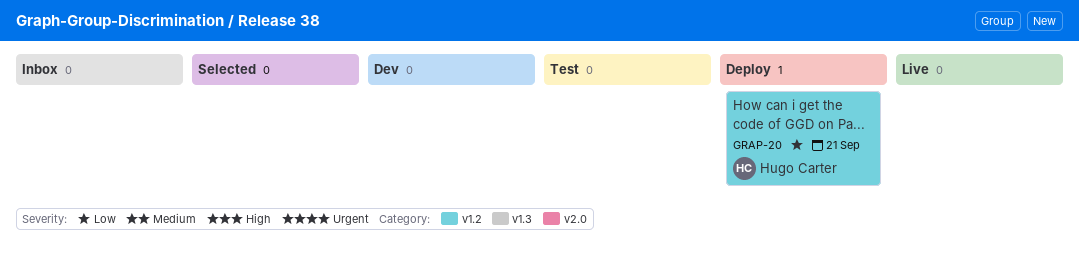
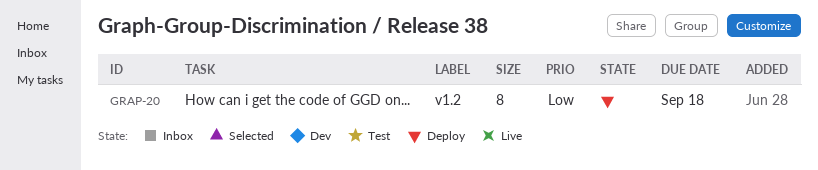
GRAP-20, due: Sep 21 -> Sep 18

